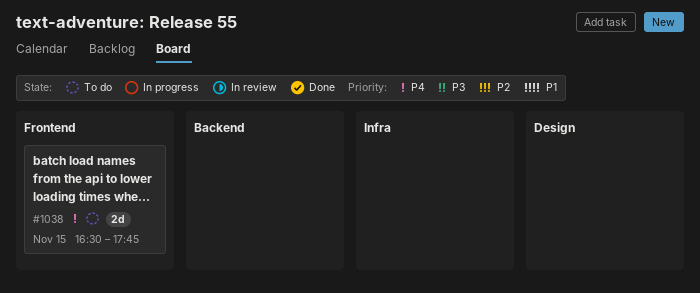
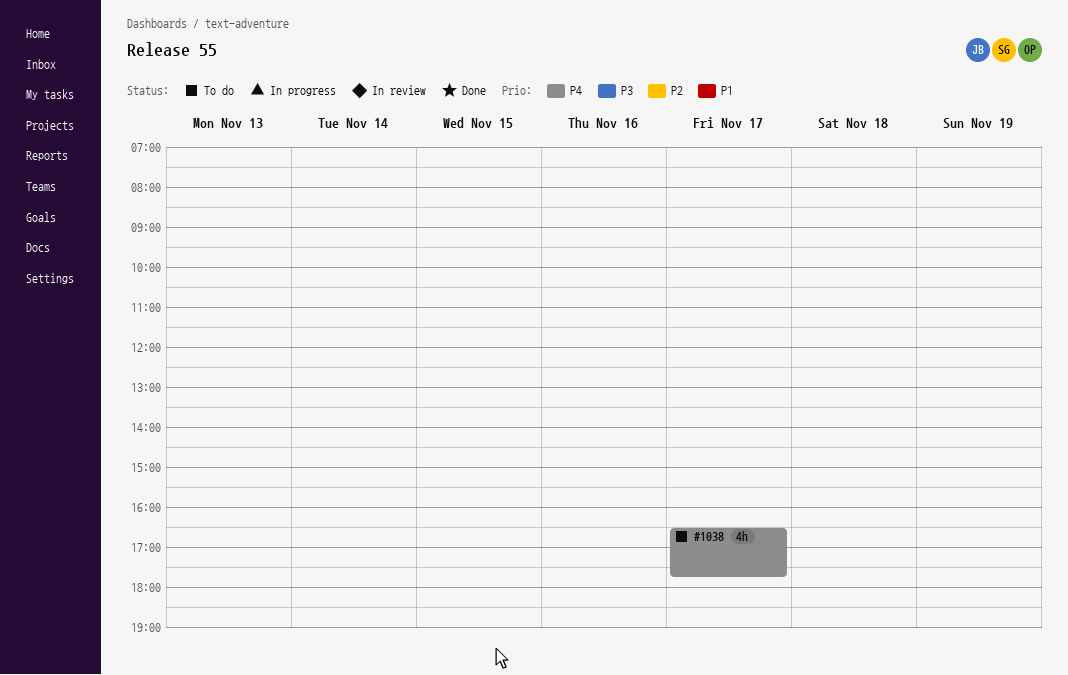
#1038, estimate: 2d -> 4h
#1038, day: Nov 15 -> Nov 17

